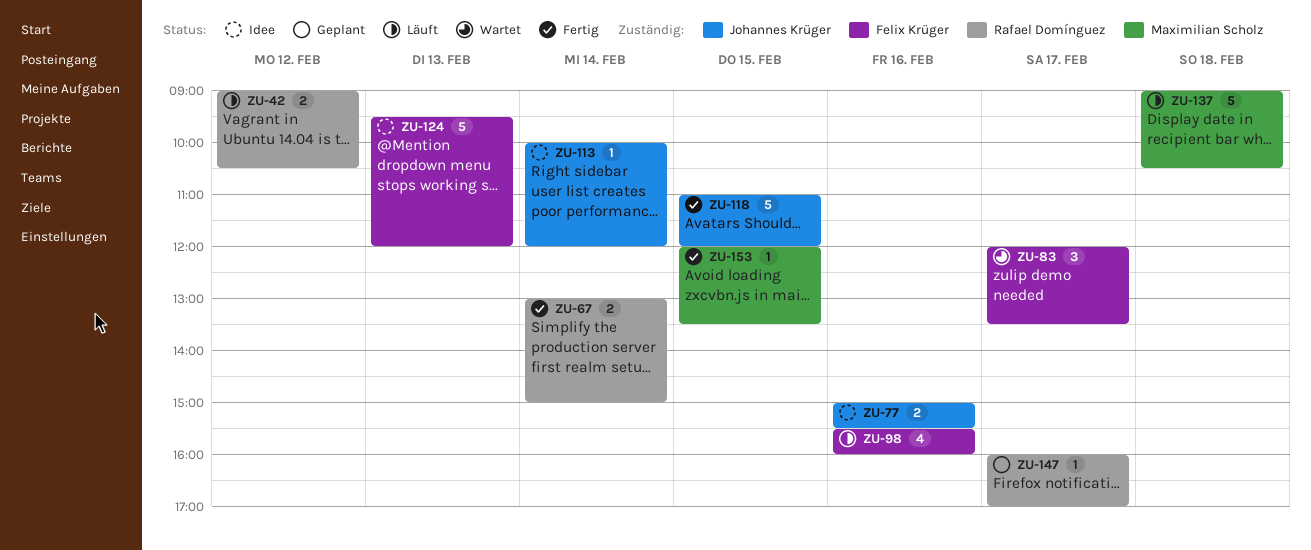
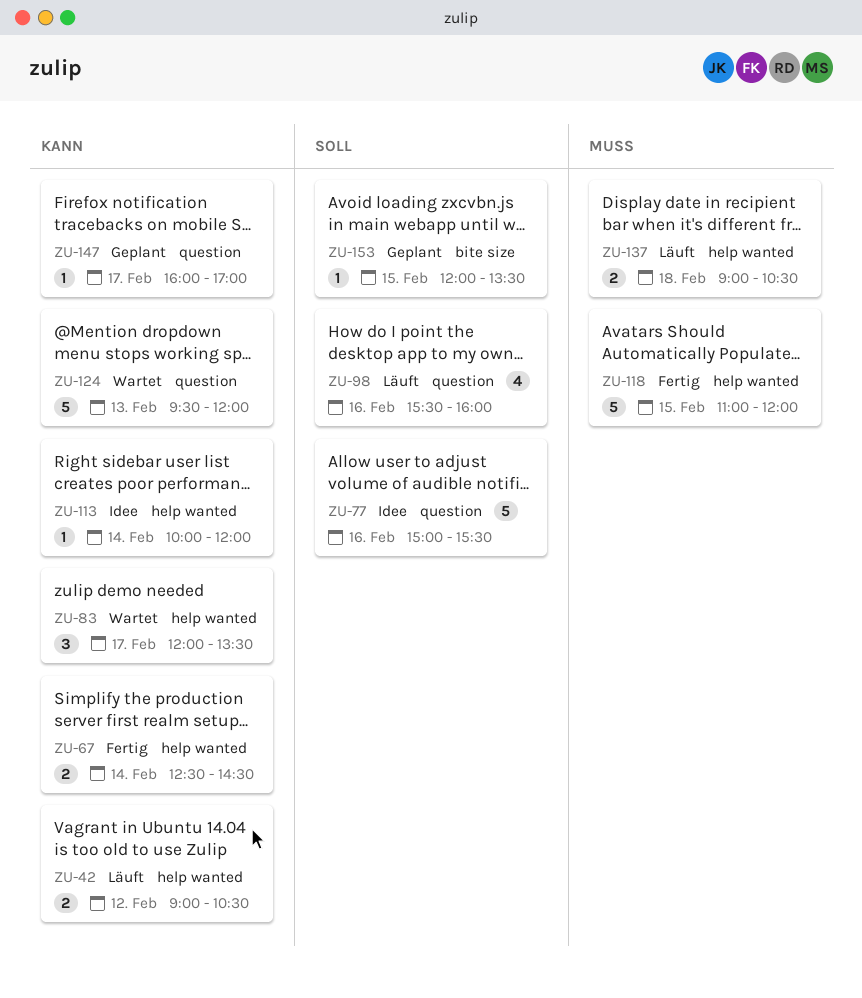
ZU-67, begins: 13:00 -> 12:30
ZU-67, ends: 15:00 -> 14:30
ZU-77, estimate: 2 -> 5
ZU-124, status: Idee -> Wartet
ZU-137, estimate: 5 -> 2
ZU-153, status: Fertig -> Geplant

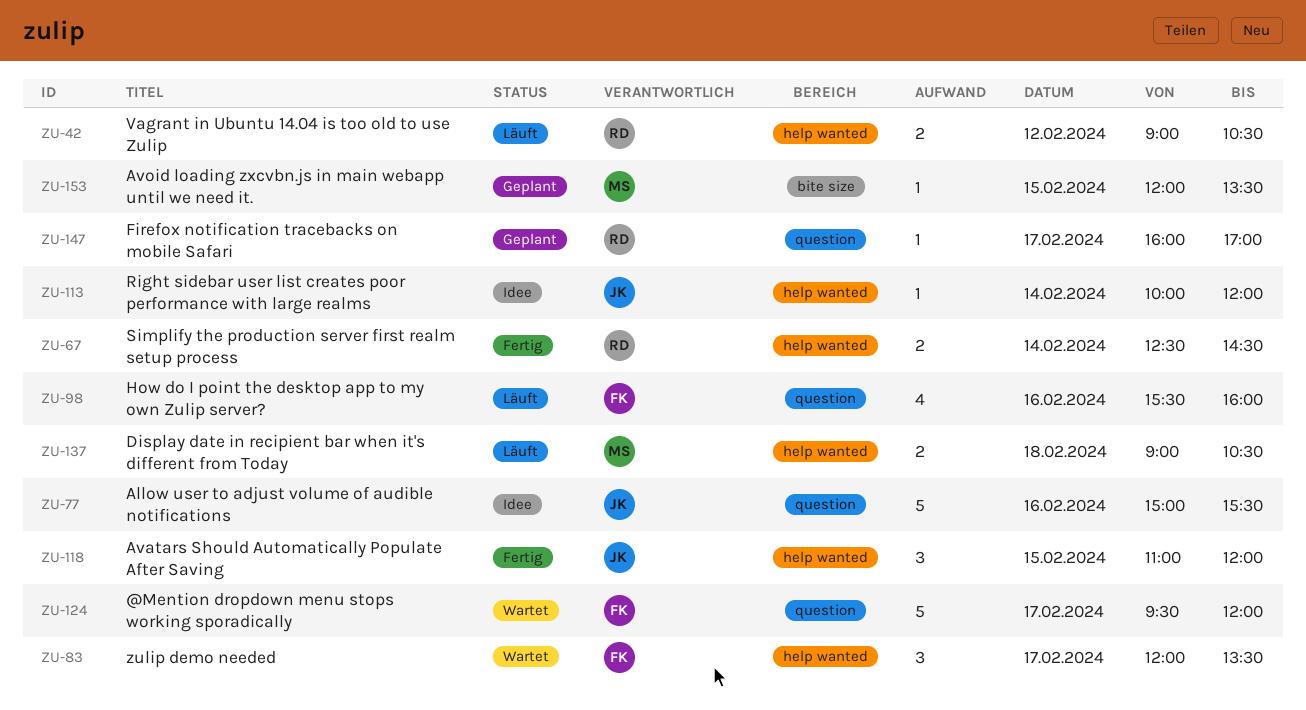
ZU-118, estimate: 5 -> 3
ZU-124, day: Feb 13 -> Feb 17

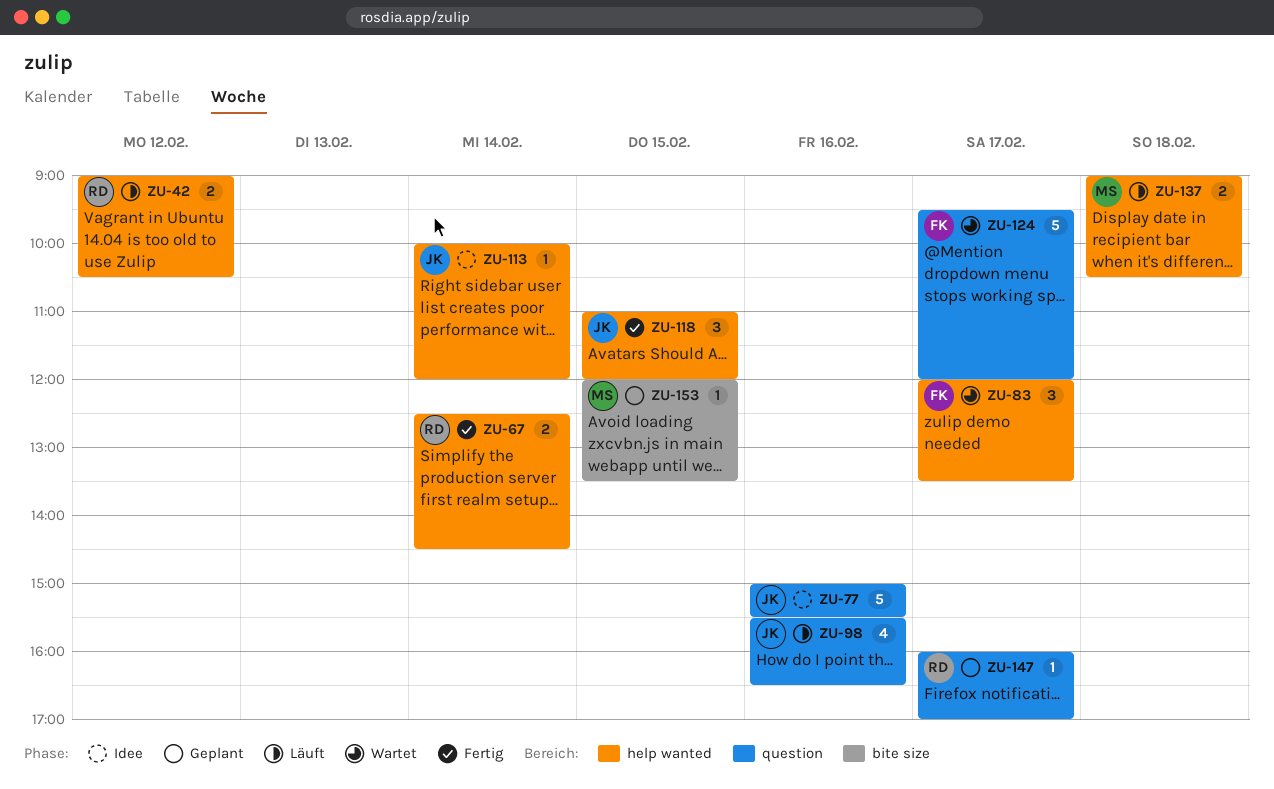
ZU-98, owner: FK -> JK
ZU-98, ends: 16:00 -> 16:30

